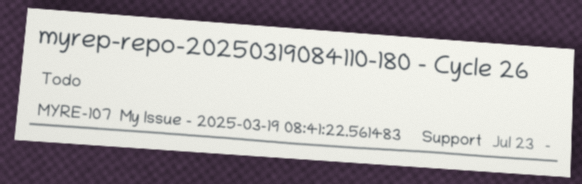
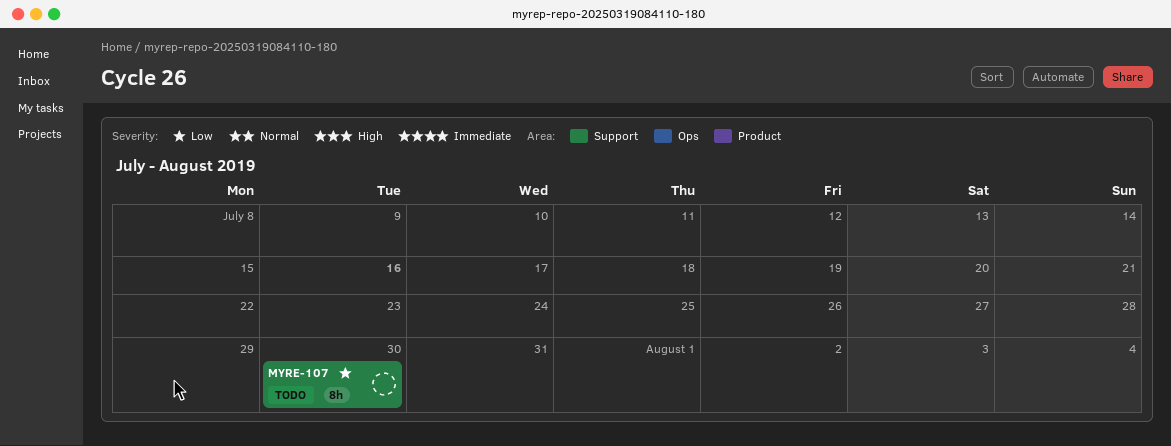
MYRE-107, due: Jul 23 -> Jul 30

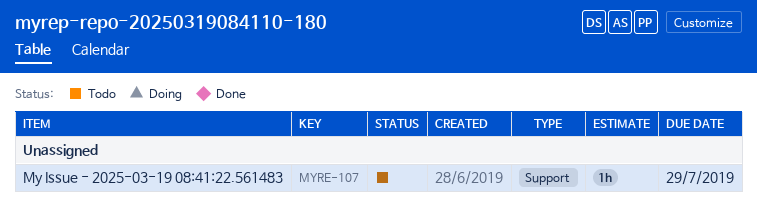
MYRE-107, estimate: 8h -> 1h
MYRE-107, due: Jul 30 -> Jul 29

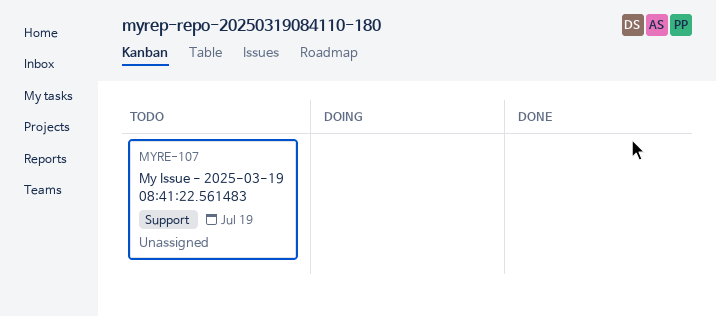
MYRE-107, due: Jul 29 -> Jul 19

